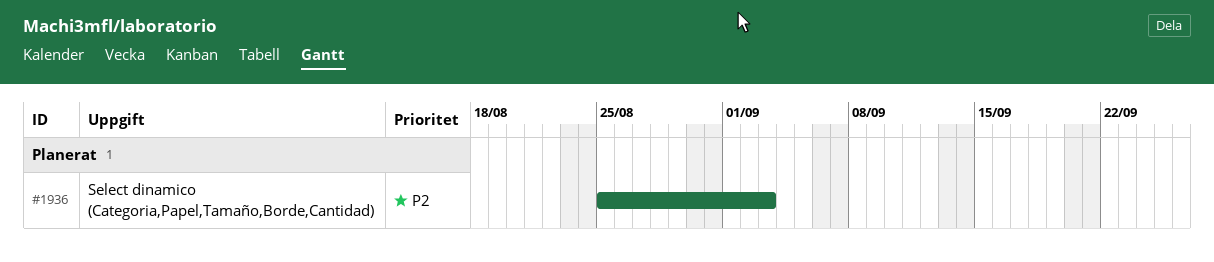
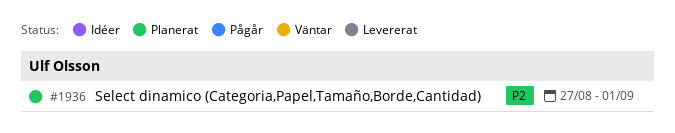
#1936, start: Aug 25 -> Aug 27
#1936, due: Sep 3 -> Sep 1

